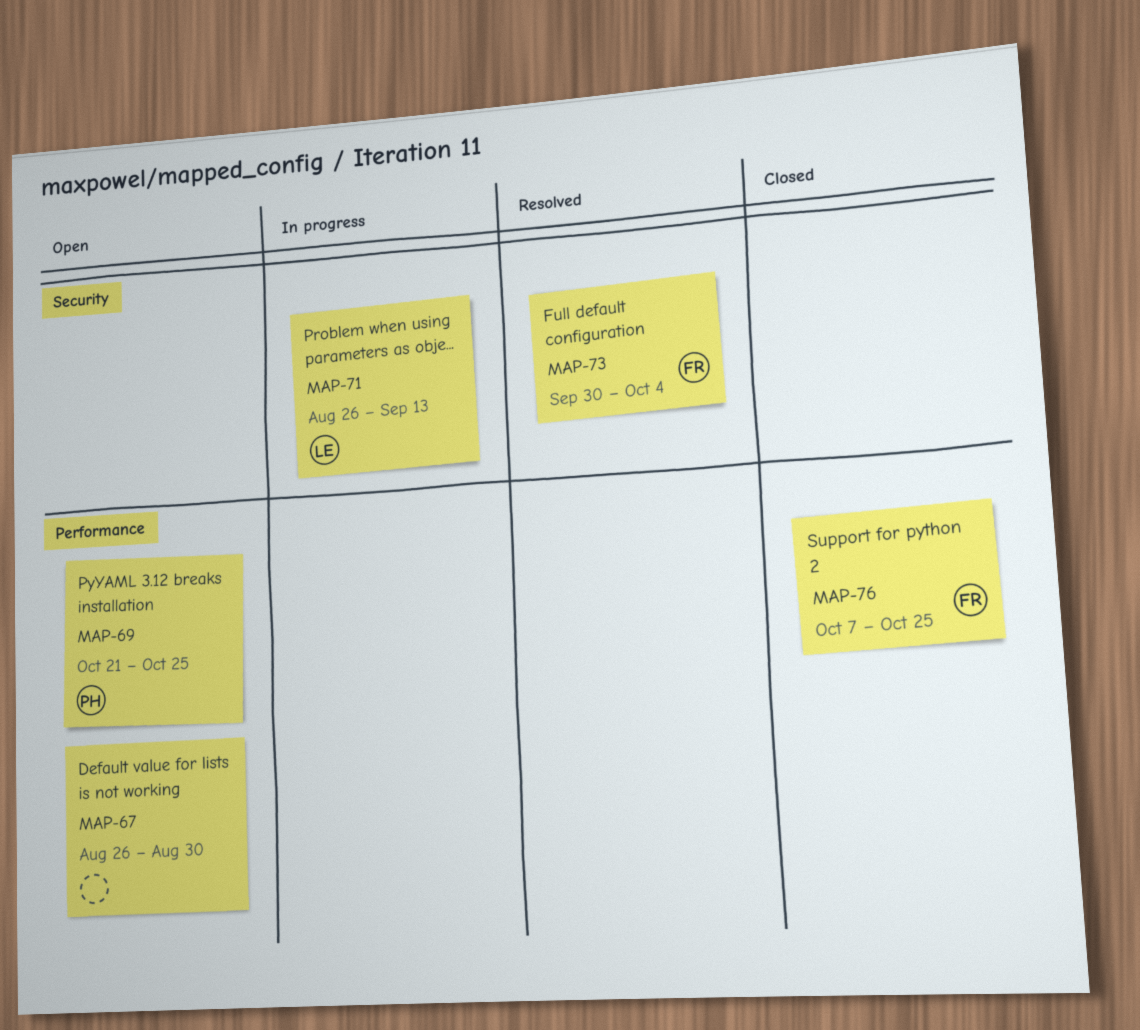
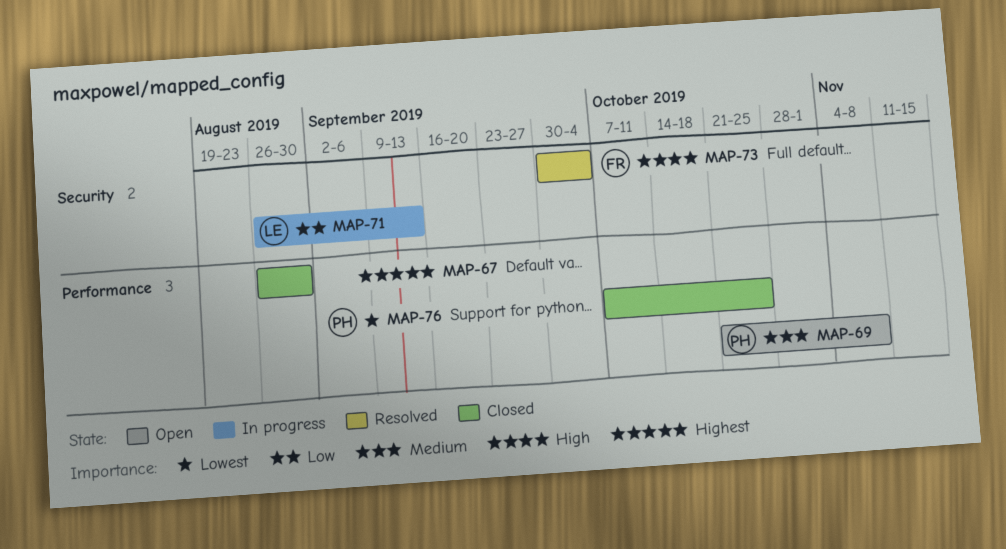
MAP-67, status: Open -> Closed
MAP-69, due: Oct 25 -> Nov 8
MAP-76, owner: FR -> PH

